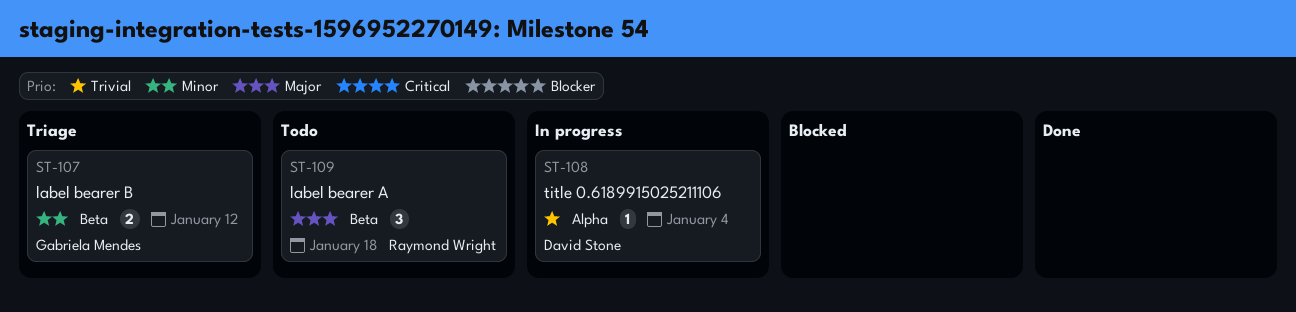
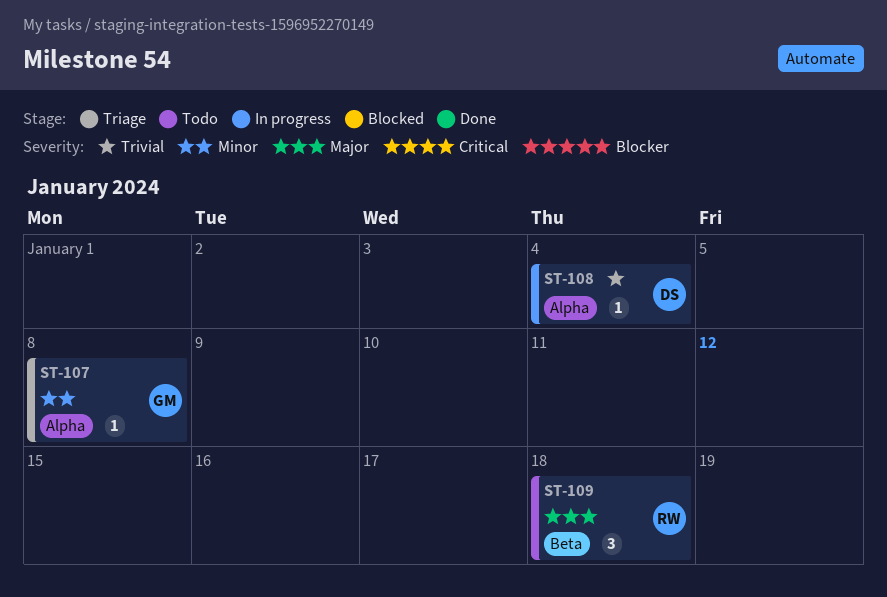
ST-107, label: Beta -> Alpha
ST-107, estimate: 2 -> 1
ST-107, due: Jan 12 -> Jan 8

